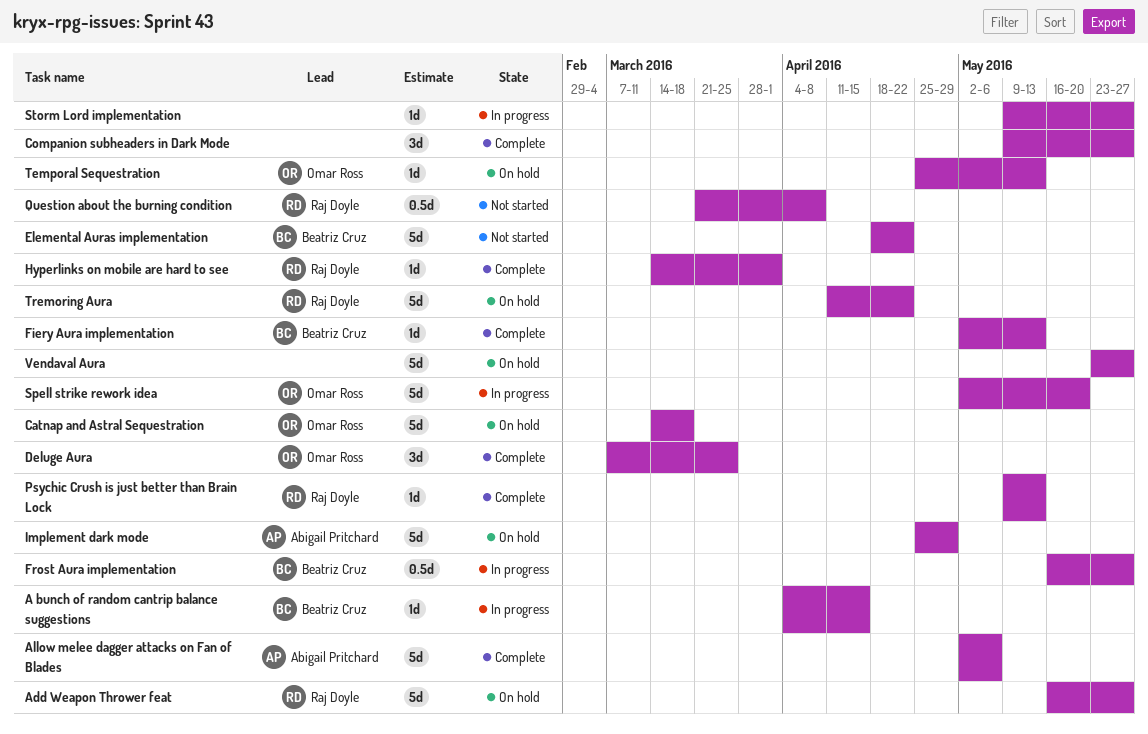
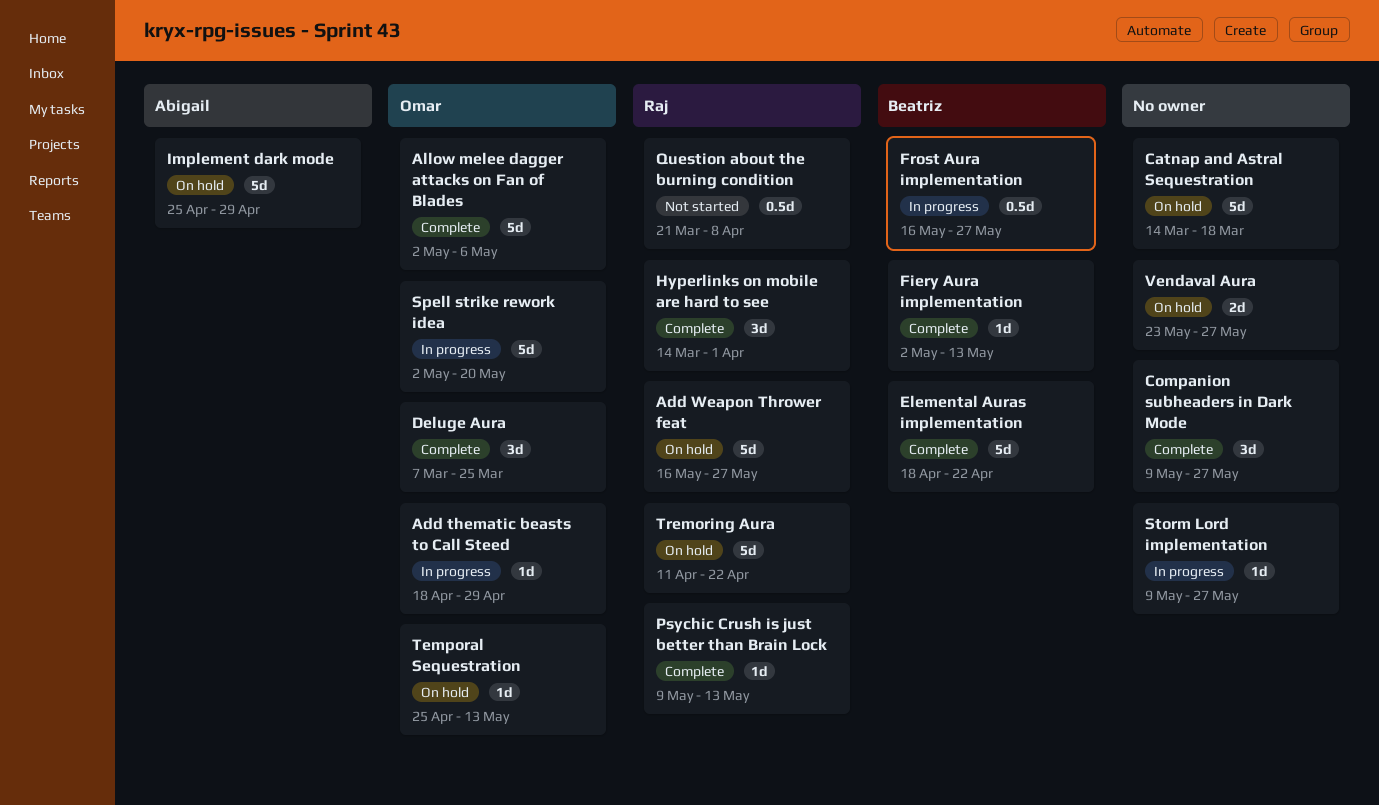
A bunch of random cantrip balance suggestions: present -> none
Add thematic beasts to Call Steed: none -> present
Allow melee dagger attacks on Fan of Blades, owner: Abigail Pritchard -> Omar Ross
Catnap and Astral Sequestration, owner: Omar Ross -> none
Elemental Auras implementation, status: Not started -> Complete
Hyperlinks on mobile are hard to see, estimate: 1d -> 3d
Vendaval Aura, estimate: 5d -> 2d

